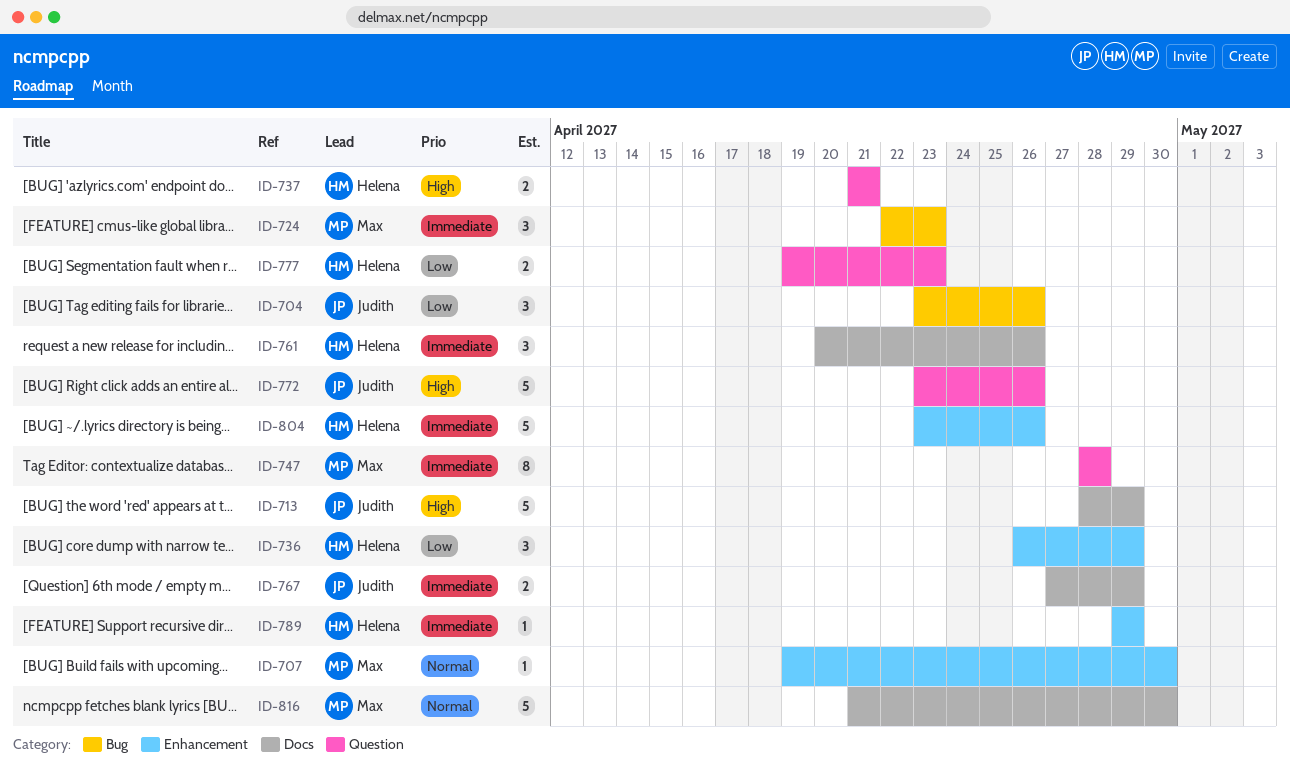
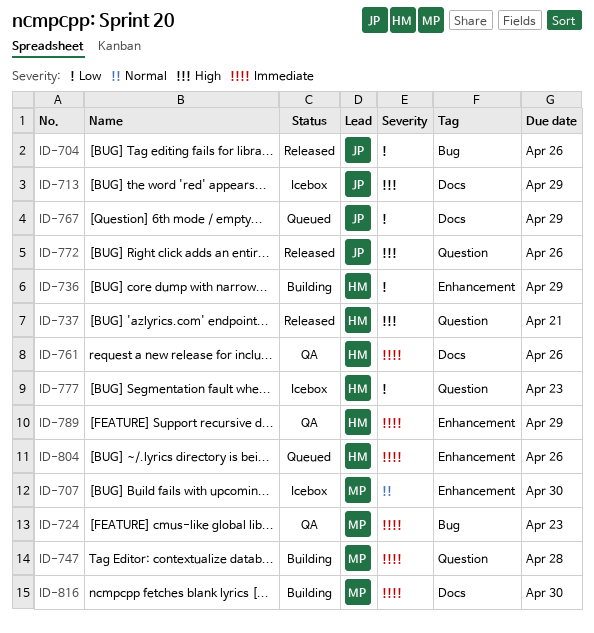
ID-767, priority: Immediate -> Low
ID-816, priority: Normal -> Immediate

